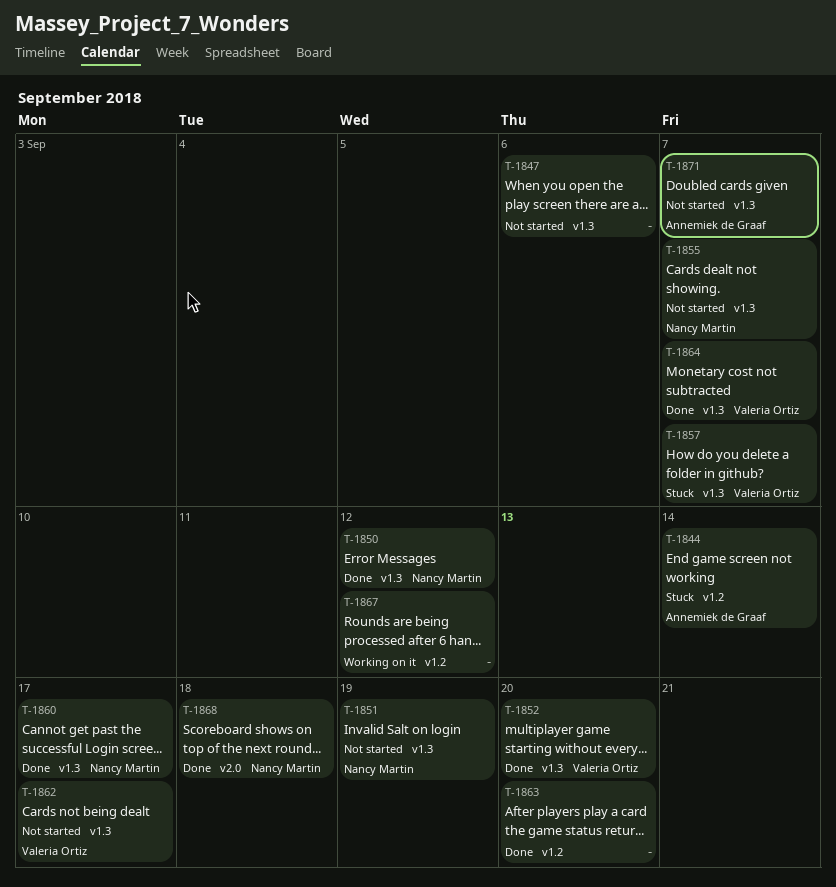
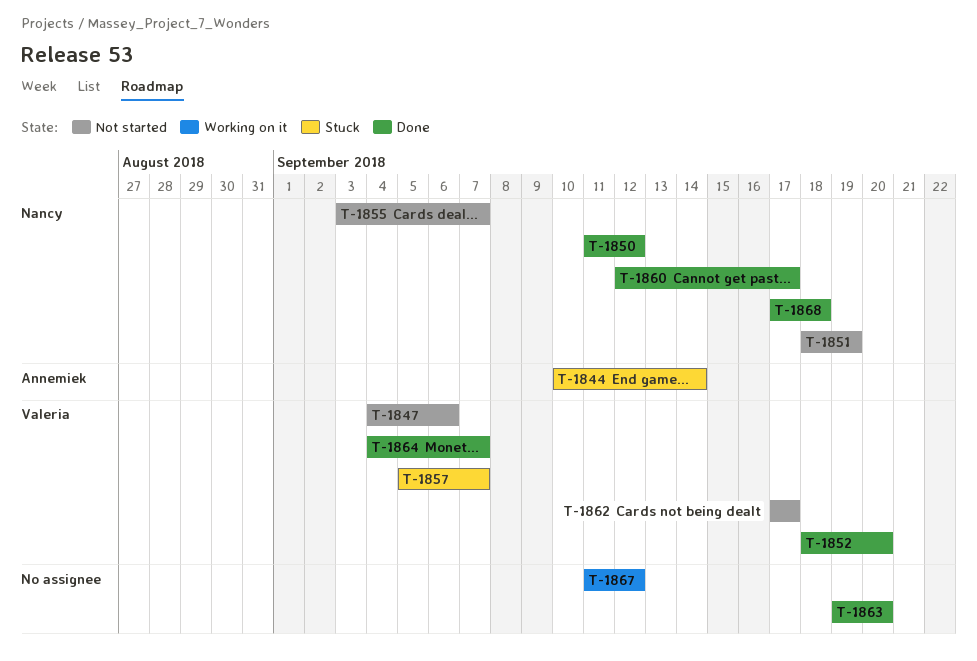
T-1847, owner: none -> Valeria Ortiz
T-1871: present -> none

